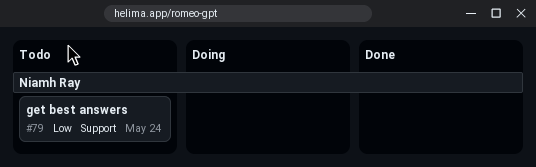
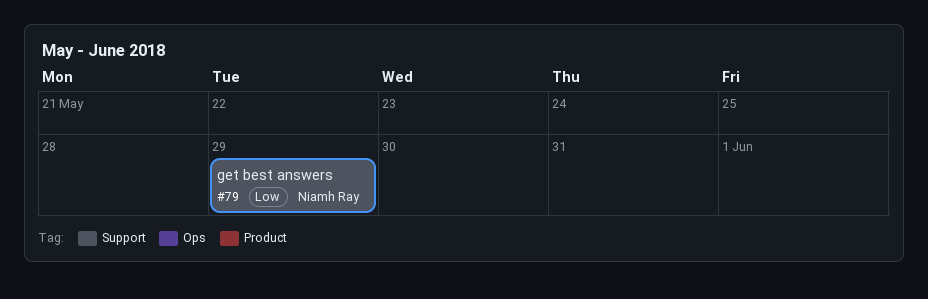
#79, due: May 24 -> May 29

